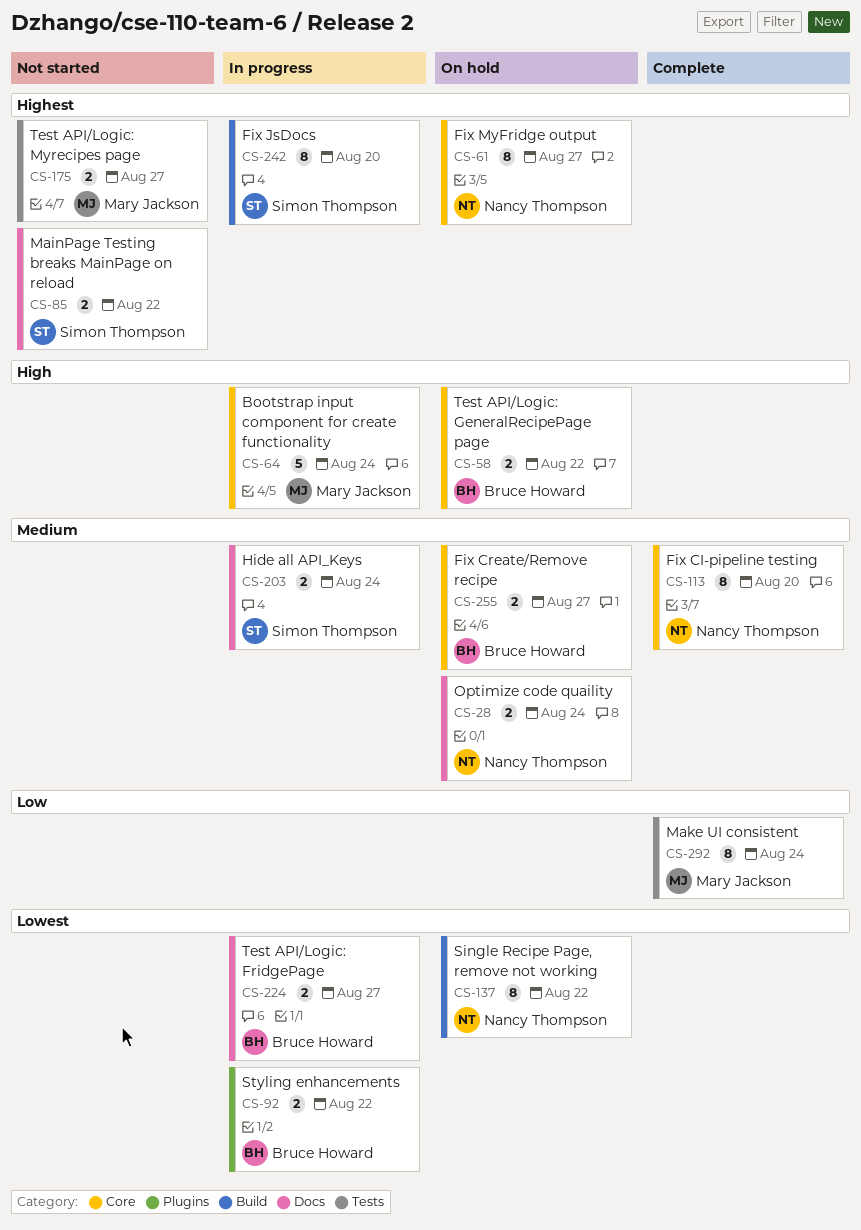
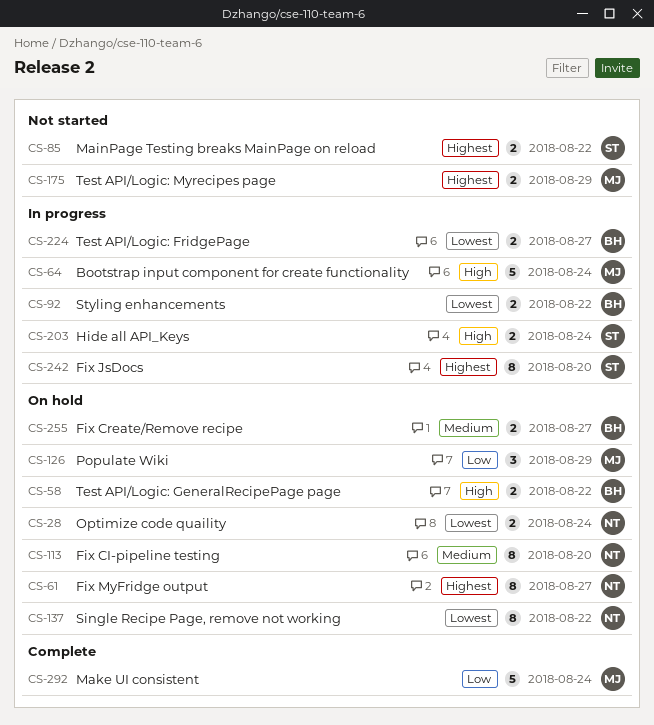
CS-28, priority: Medium -> Lowest
CS-113, status: Complete -> On hold
CS-126: none -> present
CS-175, due: Aug 27 -> Aug 29
CS-203, priority: Medium -> High
CS-292, estimate: 8 -> 5

